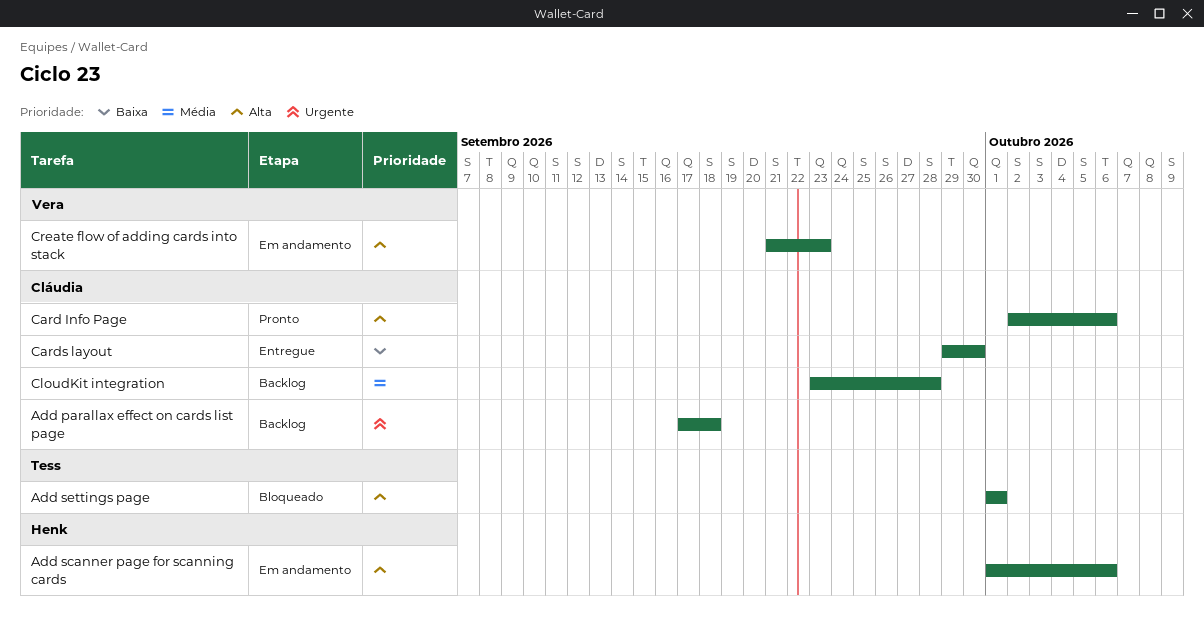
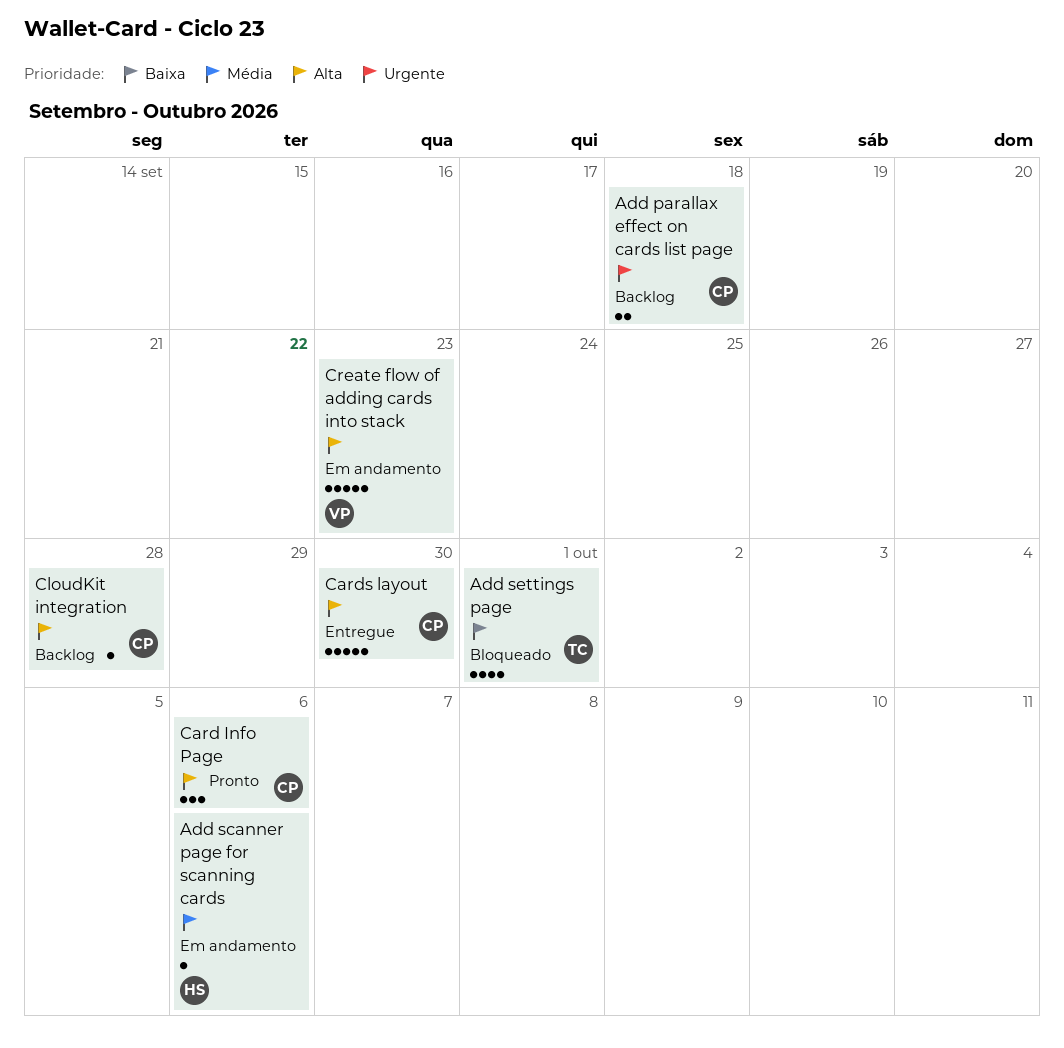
Add scanner page for scanning cards, priority: Alta -> Média
Add settings page, priority: Alta -> Baixa
Cards layout, priority: Baixa -> Alta
CloudKit integration, priority: Média -> Alta

